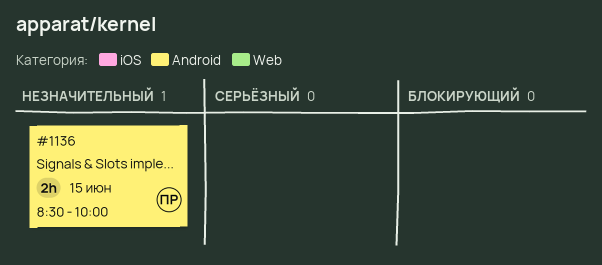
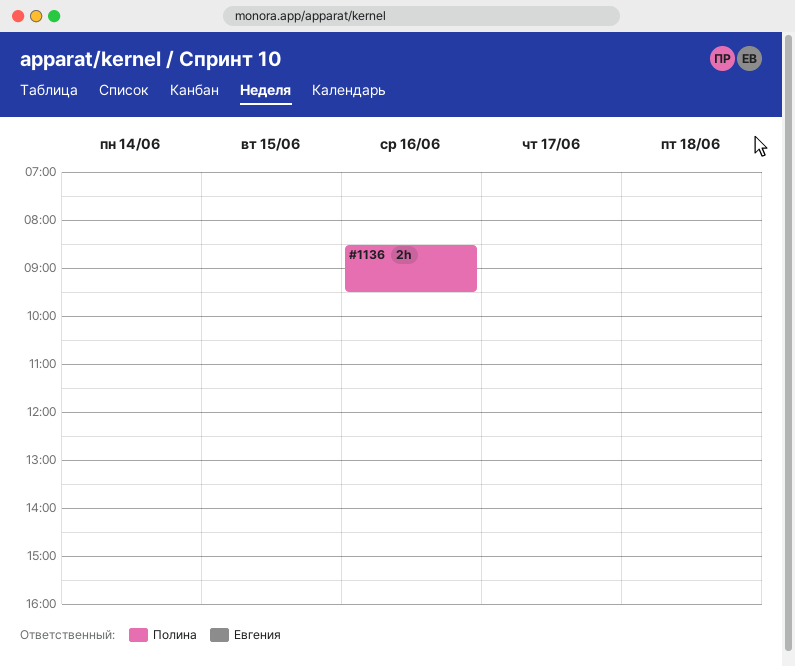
#1136, day: Jun 15 -> Jun 16
#1136, ends: 10:00 -> 09:30

